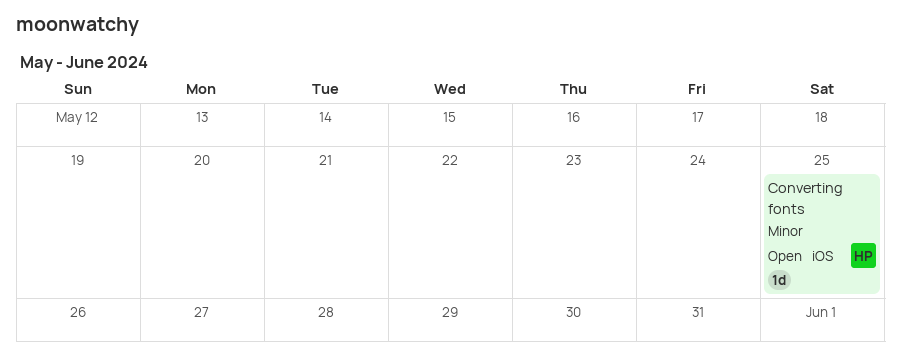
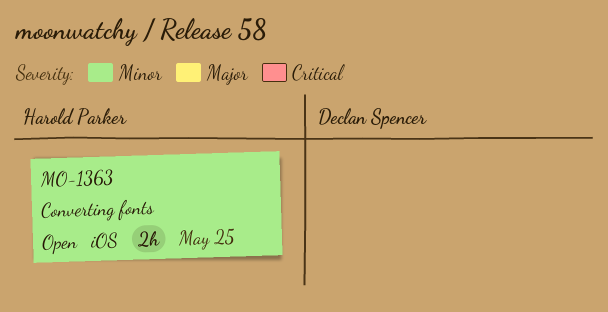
Converting fonts, estimate: 1d -> 2h

